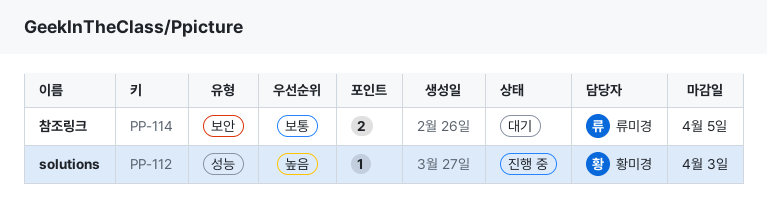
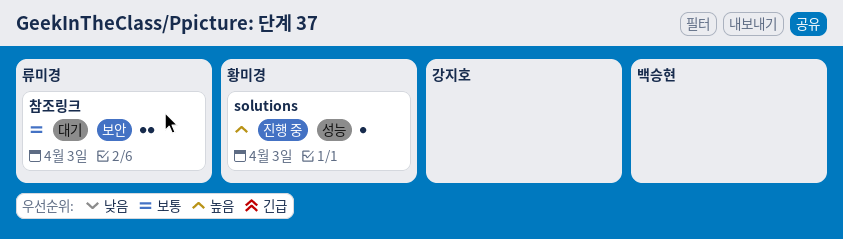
참조링크, due: Apr 5 -> Apr 3

